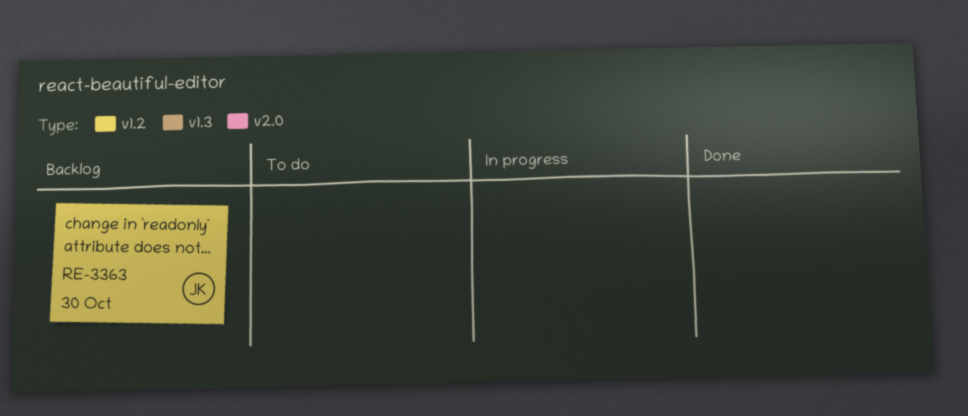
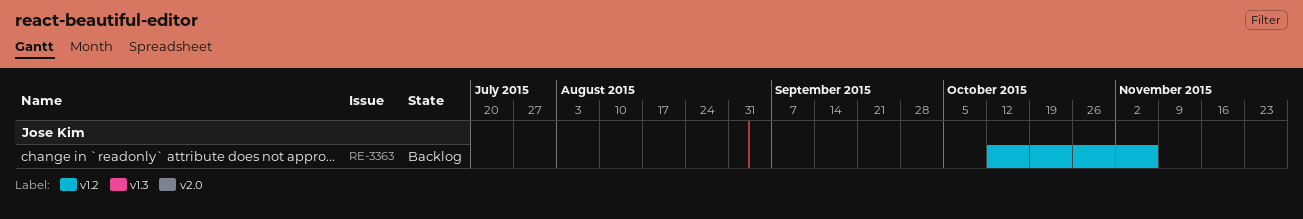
RE-3363, due: Oct 30 -> Nov 6

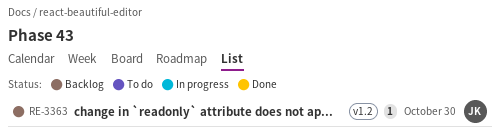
RE-3363, due: Nov 6 -> Oct 30

